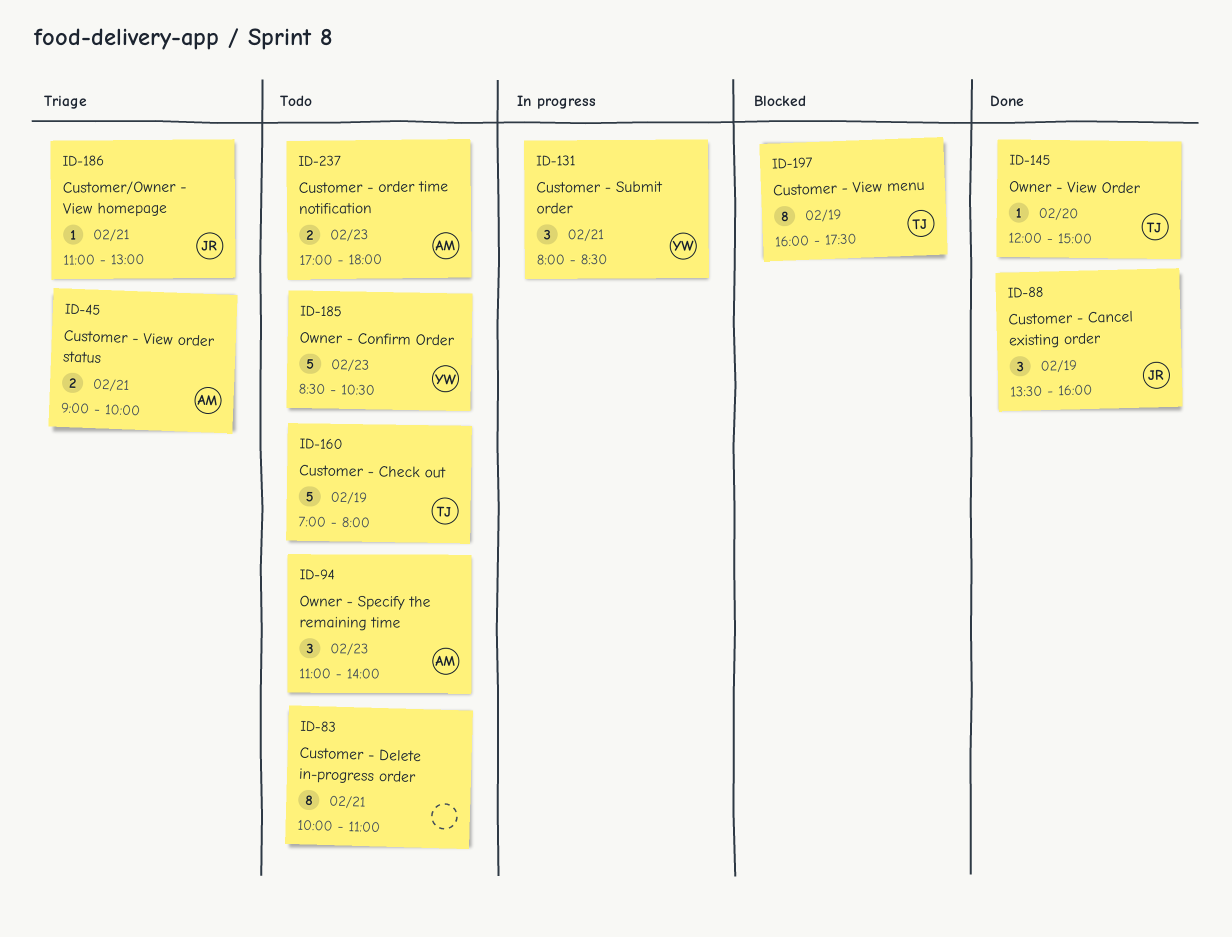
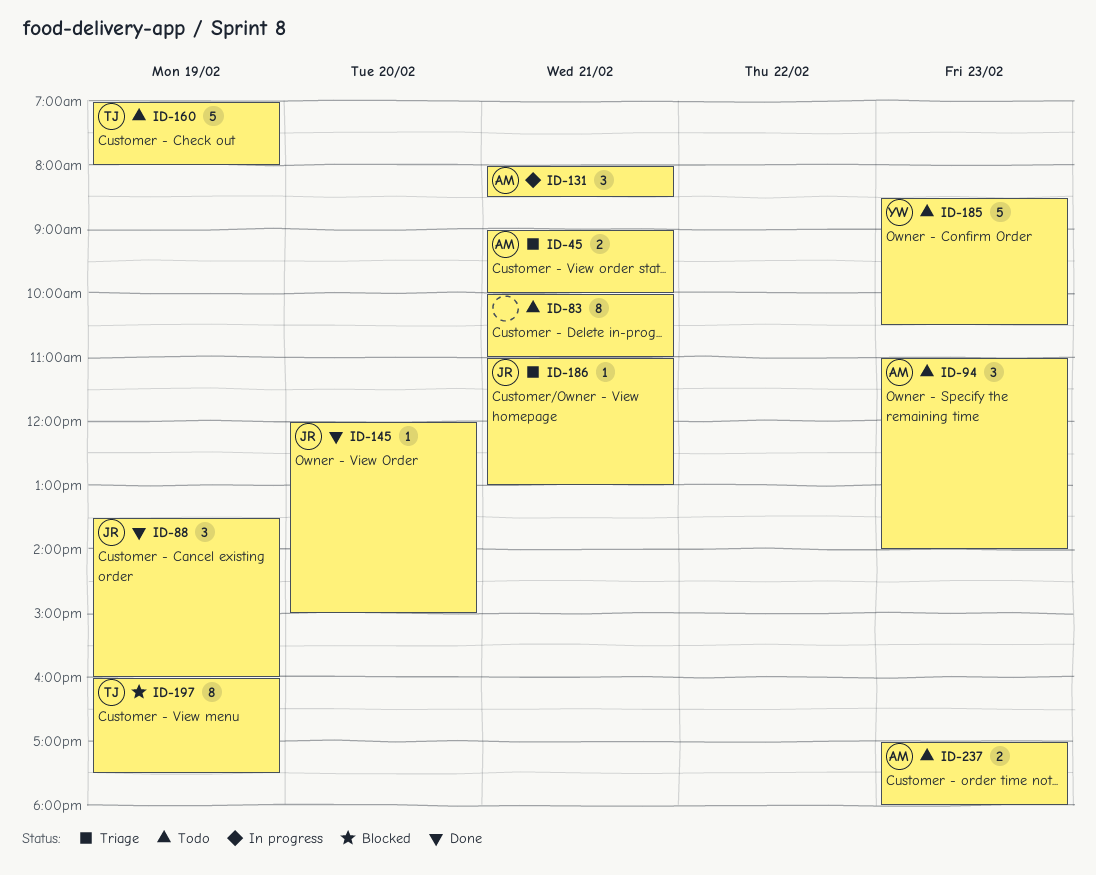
ID-131, owner: YW -> AM
ID-145, owner: TJ -> JR

